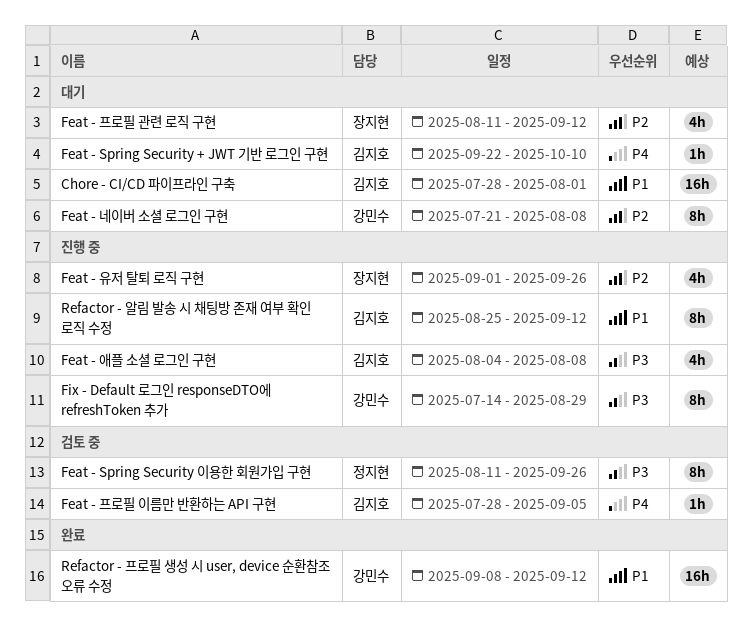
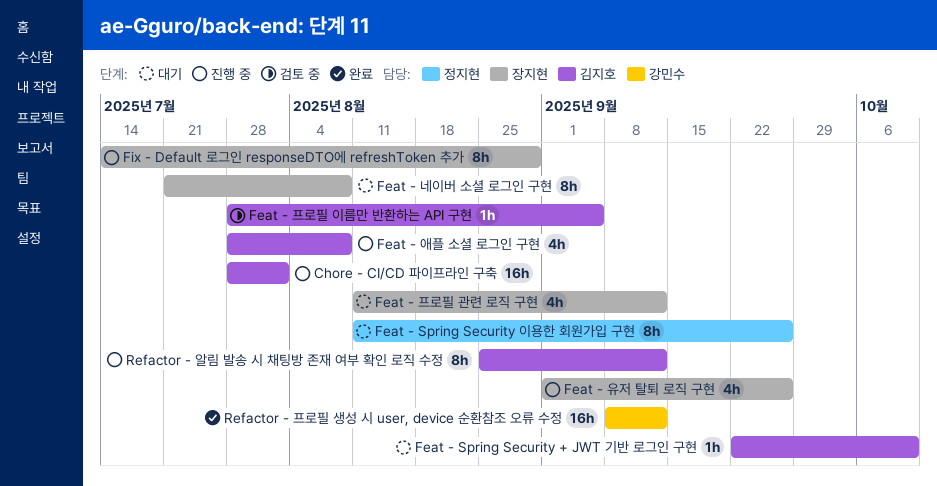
Chore - CI/CD 파이프라인 구축, status: 대기 -> 진행 중
Feat - Spring Security 이용한 회원가입 구현, status: 검토 중 -> 대기
Feat - 네이버 소셜 로그인 구현, owner: 강민수 -> 장지현
Feat - 애플 소셜 로그인 구현, start: Aug 4 -> Jul 28
Fix - Default 로그인 responseDTO에 refreshToken 추가, owner: 강민수 -> 장지현

